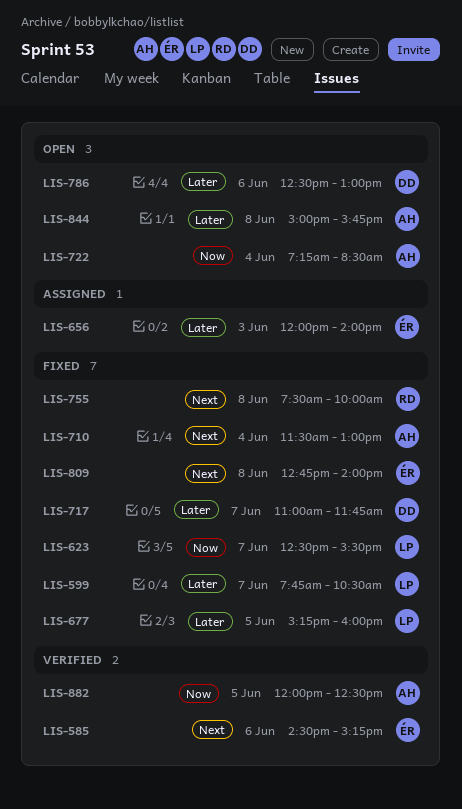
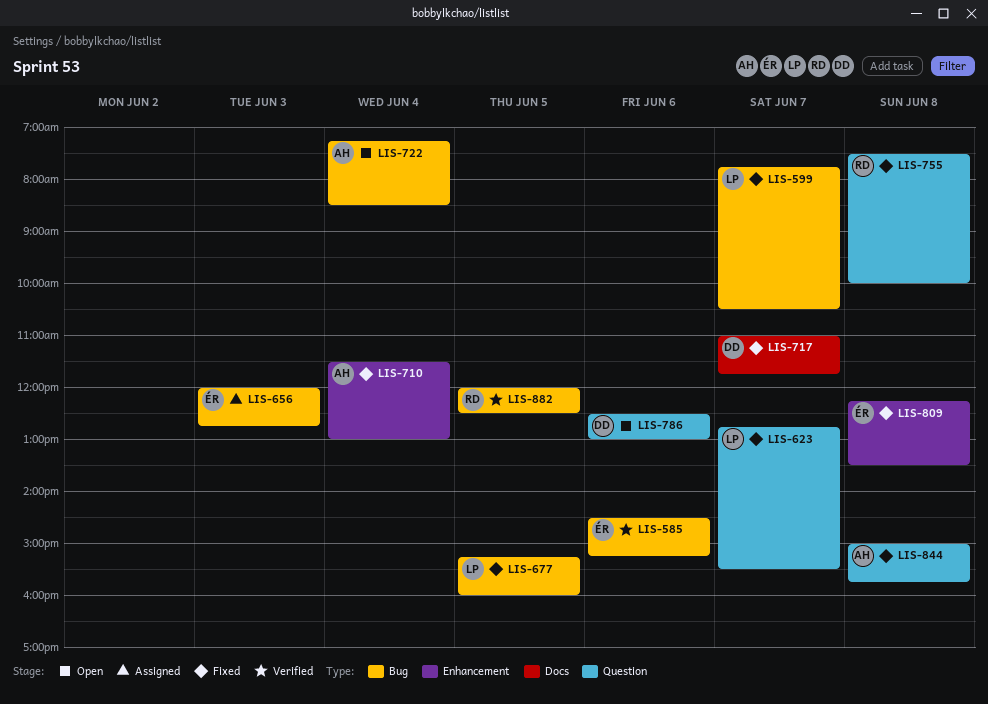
LIS-623, begins: 12:30 -> 12:45
LIS-656, ends: 14:00 -> 12:45
LIS-809, begins: 12:45 -> 12:15
LIS-809, ends: 14:00 -> 13:30
LIS-844, status: Open -> Fixed
LIS-882, owner: AH -> RD

